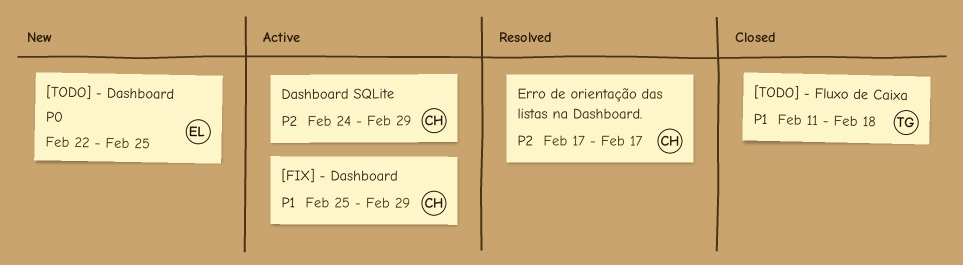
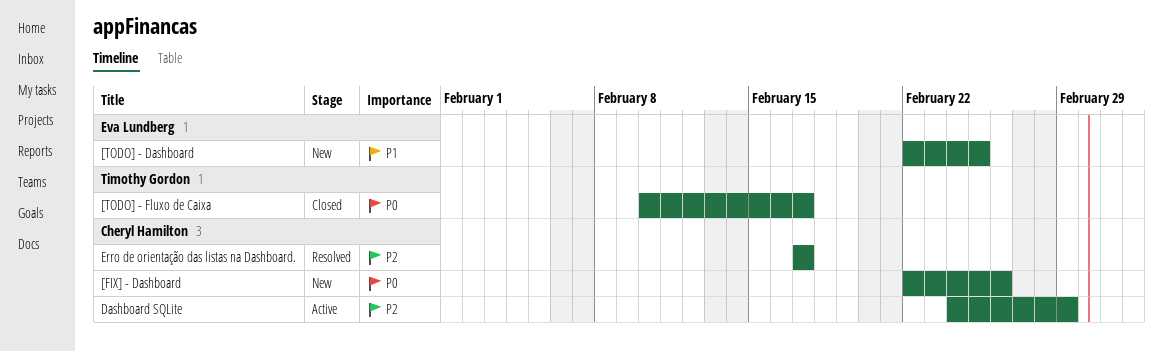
[FIX] - Dashboard, status: Active -> New
[FIX] - Dashboard, priority: P1 -> P0
[FIX] - Dashboard, start: Feb 25 -> Feb 22
[FIX] - Dashboard, due: Feb 29 -> Feb 26
[TODO] - Dashboard, priority: P0 -> P1
[TODO] - Fluxo de Caixa, priority: P1 -> P0
[TODO] - Fluxo de Caixa, start: Feb 11 -> Feb 10
[TODO] - Fluxo de Caixa, due: Feb 18 -> Feb 17

